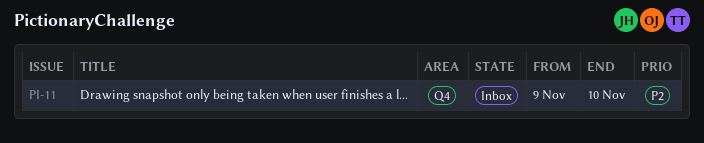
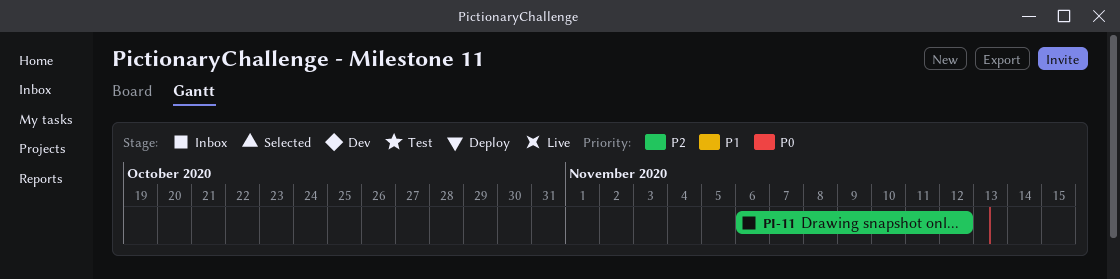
PI-11, start: Nov 9 -> Nov 6
PI-11, due: Nov 10 -> Nov 12

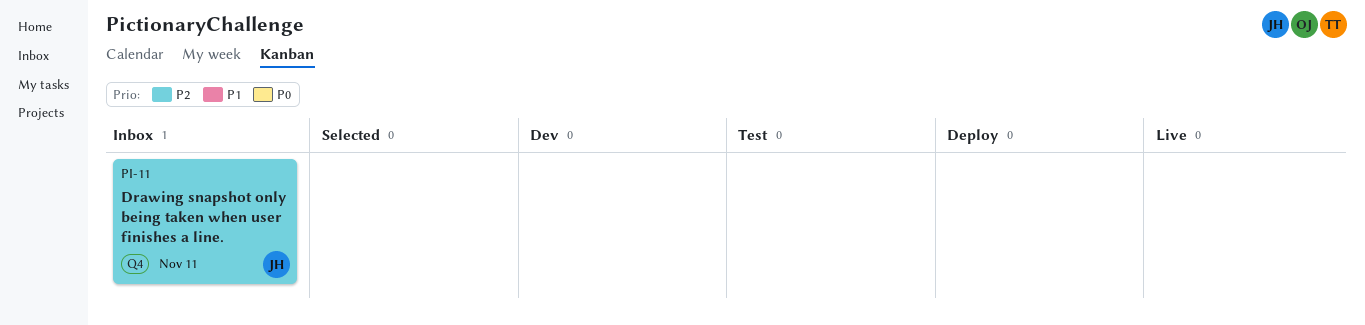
PI-11, due: Nov 12 -> Nov 11

